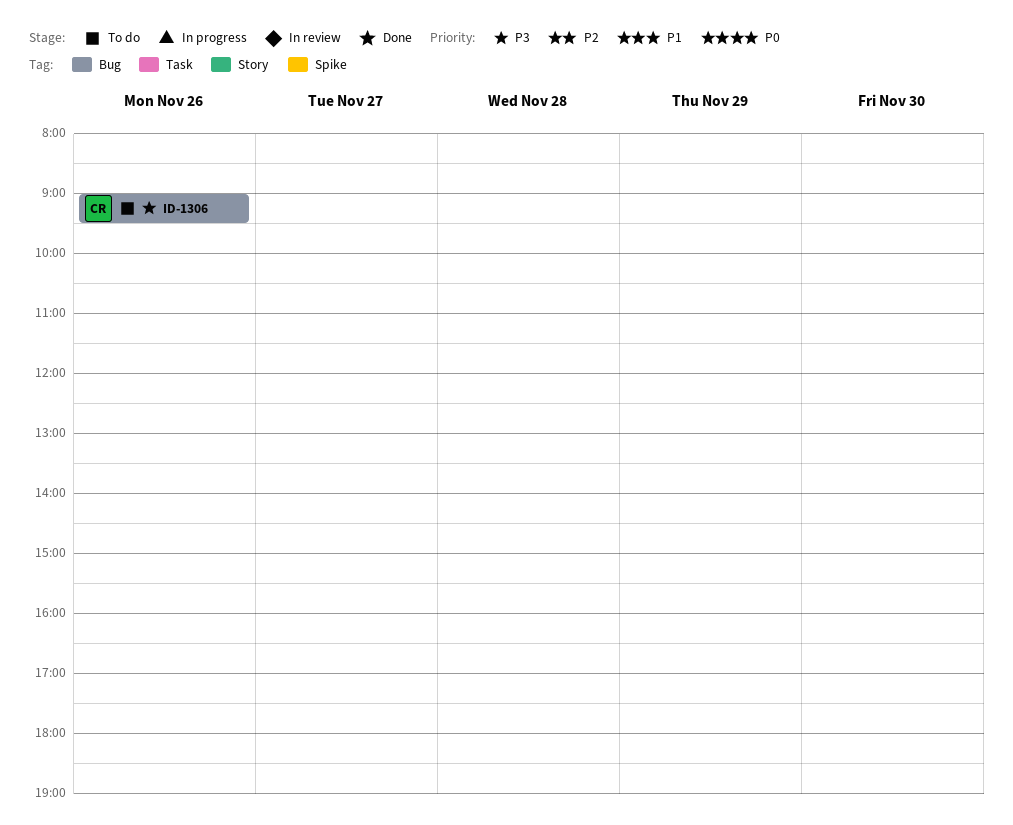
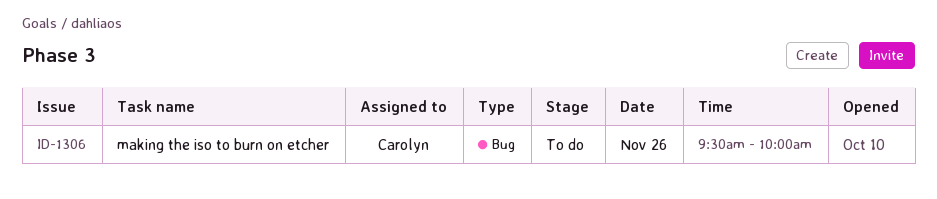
ID-1306, begins: 09:00 -> 09:30
ID-1306, ends: 09:30 -> 10:00

